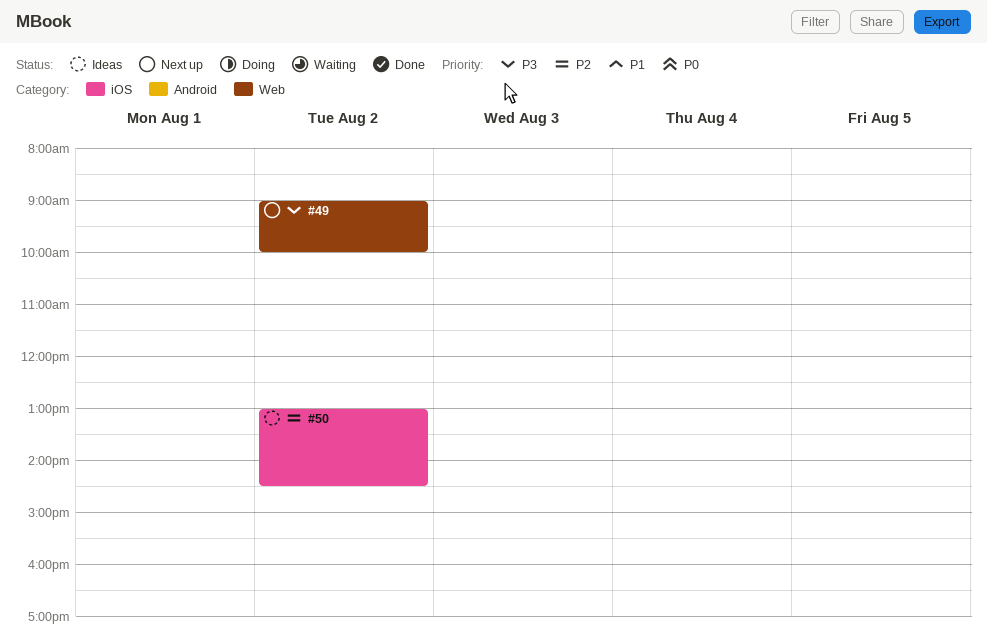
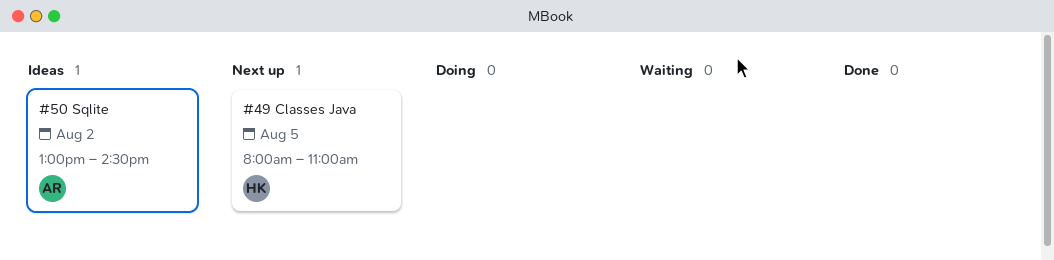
#49, day: Aug 2 -> Aug 5
#49, begins: 09:00 -> 08:00
#49, ends: 10:00 -> 11:00

